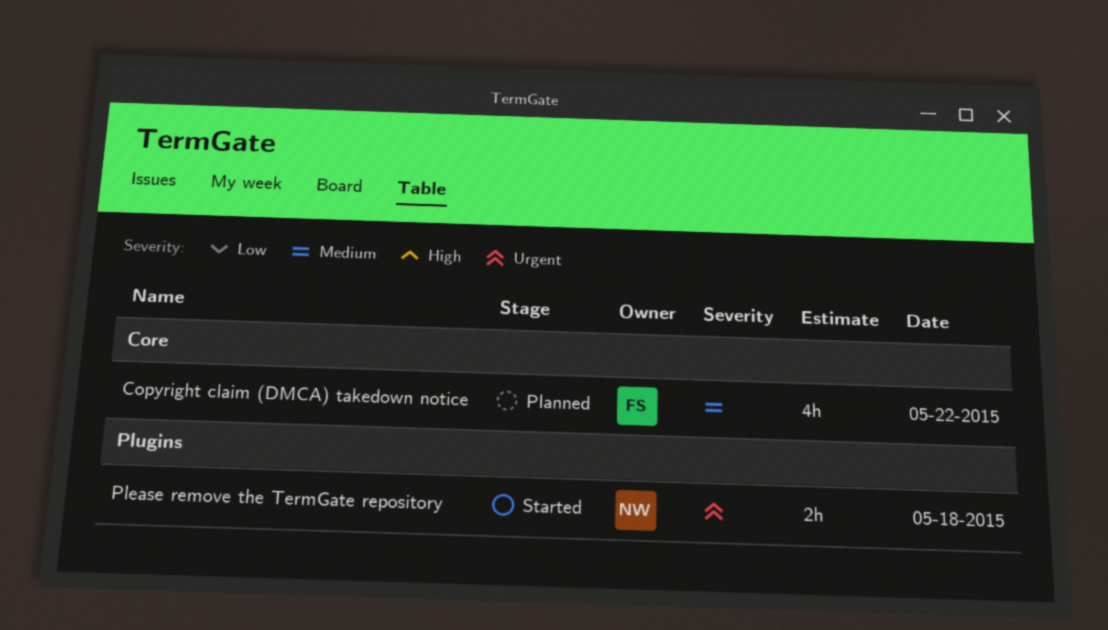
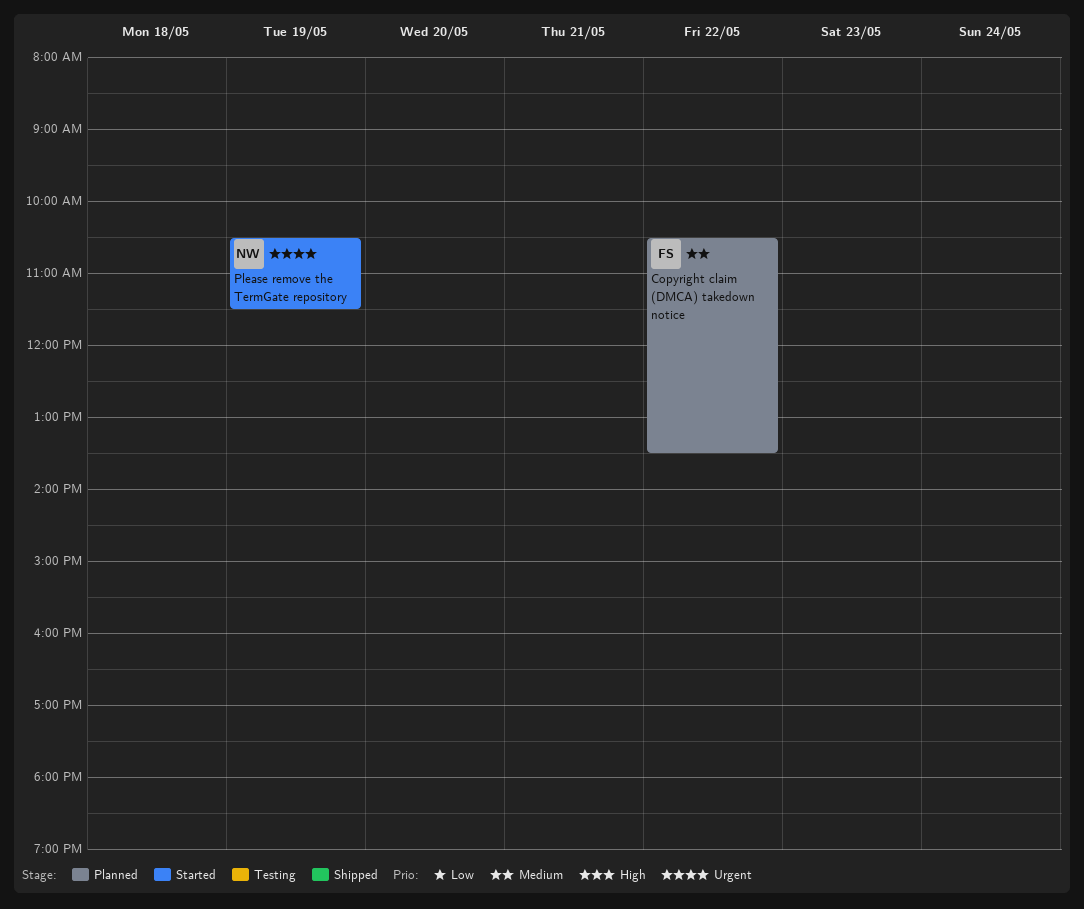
Please remove the TermGate repository, day: May 18 -> May 19

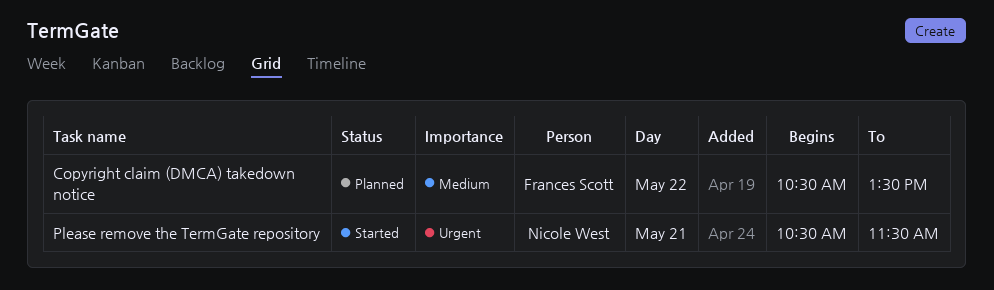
Please remove the TermGate repository, day: May 19 -> May 21

